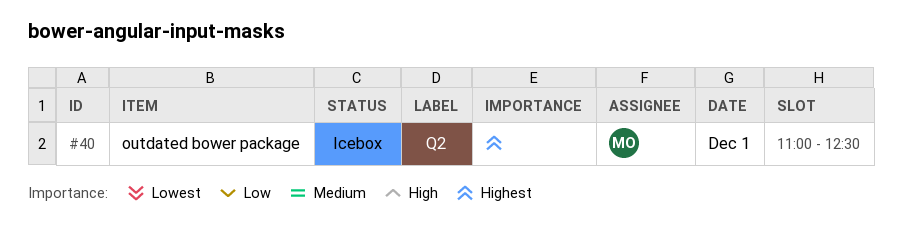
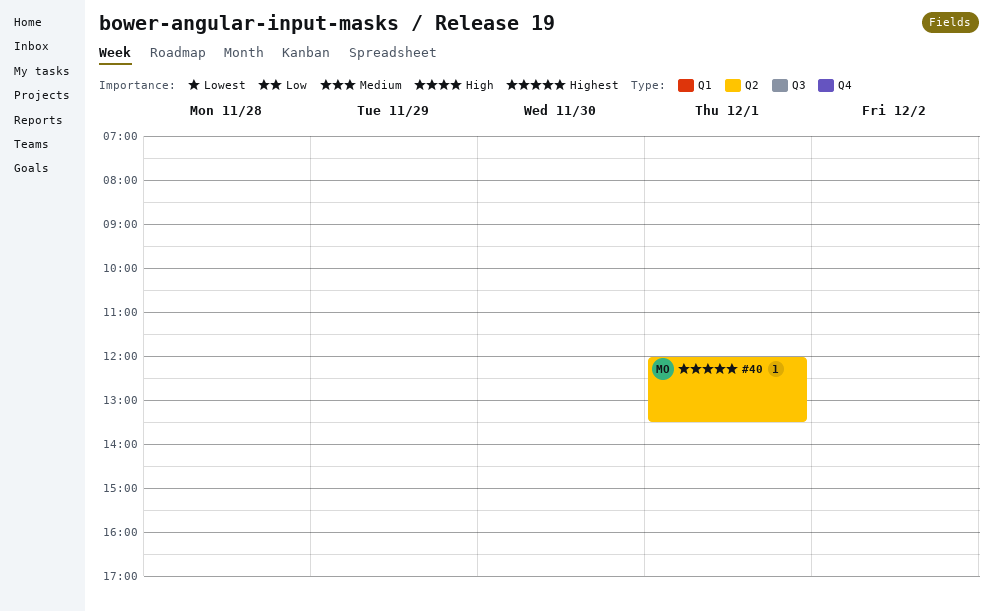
#40, begins: 11:00 -> 12:00
#40, ends: 12:30 -> 13:30

